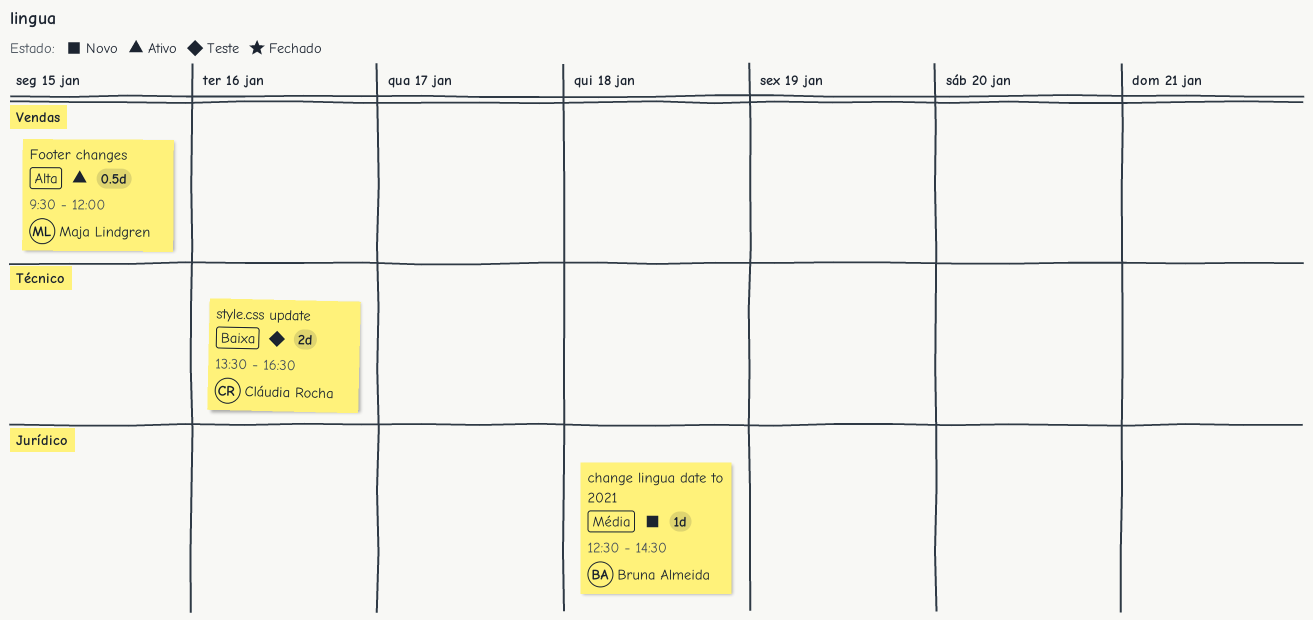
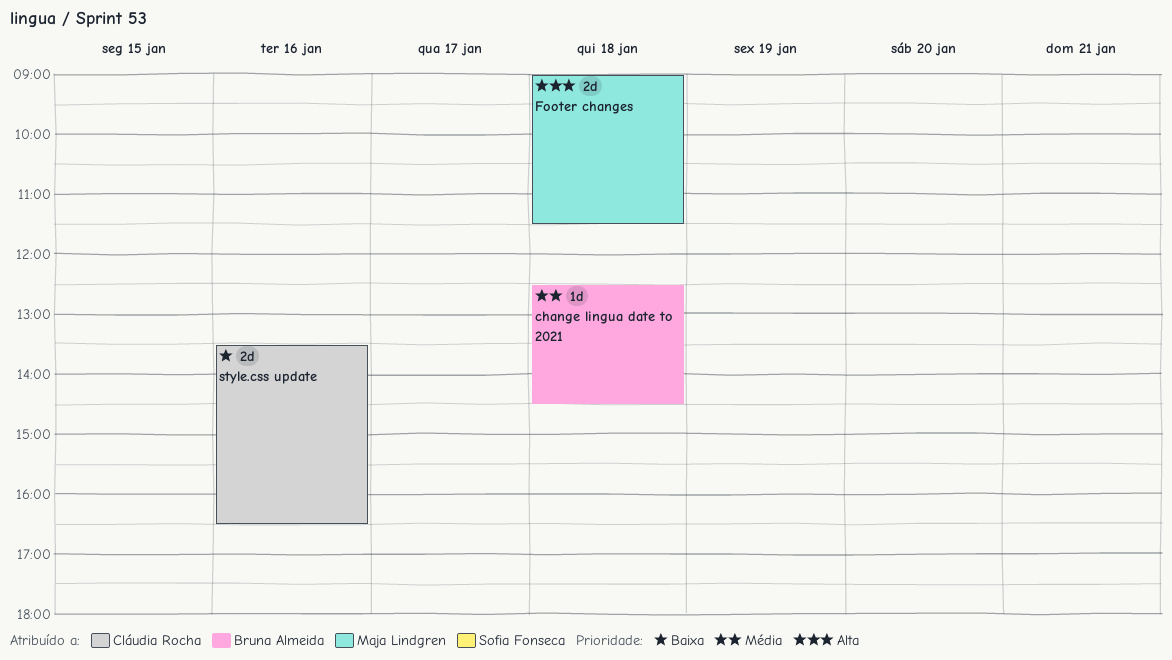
Footer changes, estimate: 0.5d -> 2d
Footer changes, day: Jan 15 -> Jan 18
Footer changes, begins: 09:30 -> 09:00
Footer changes, ends: 12:00 -> 11:30

